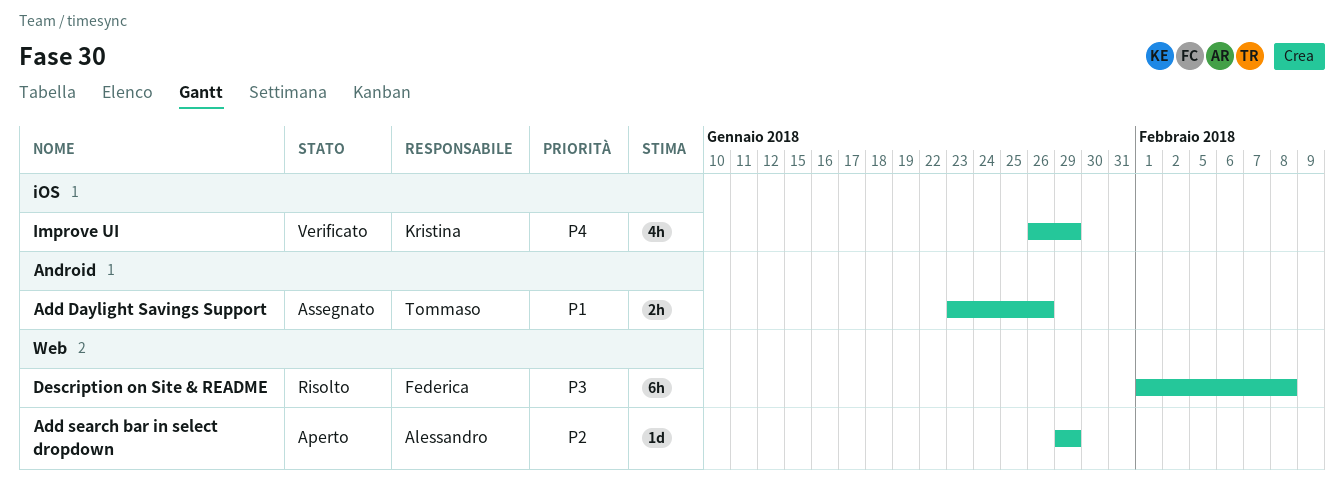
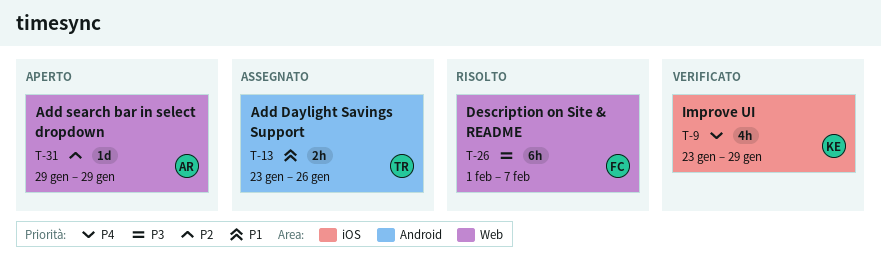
Description on Site & README, due: Feb 8 -> Feb 7
Improve UI, start: Jan 26 -> Jan 23

